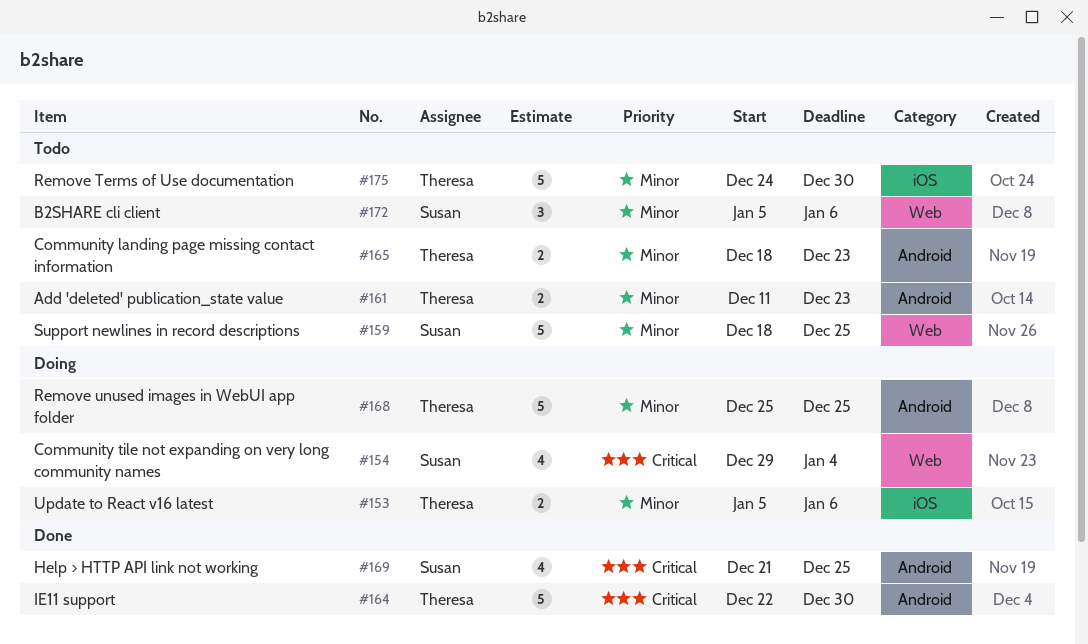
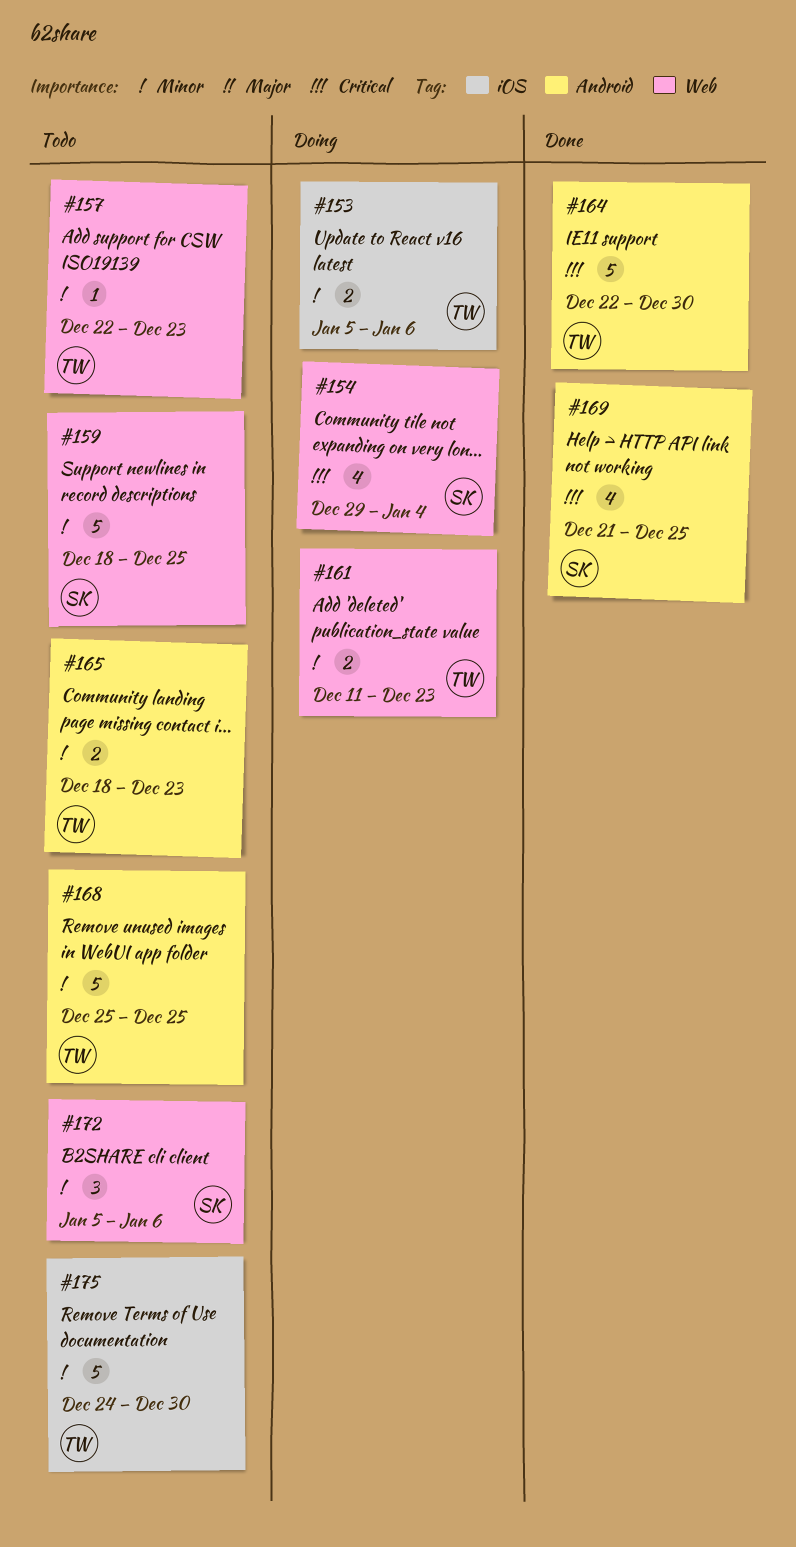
#157: none -> present
#161, status: Todo -> Doing
#161, label: Android -> Web
#168, status: Doing -> Todo

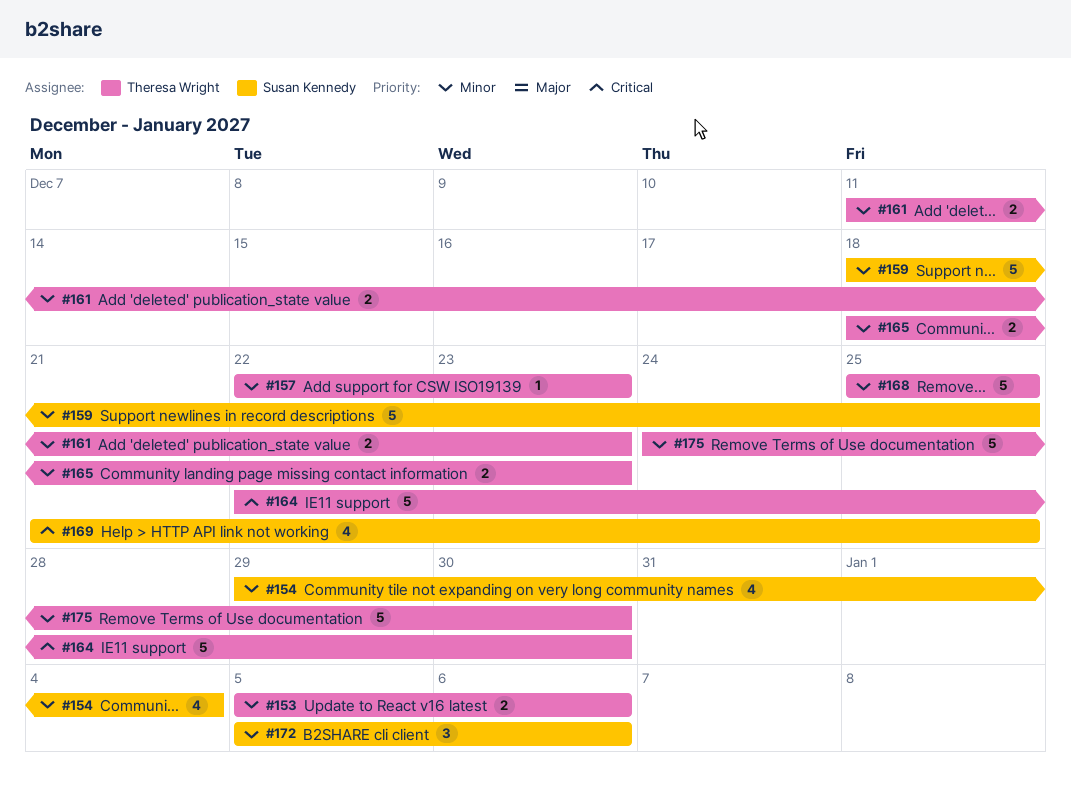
#154, priority: Critical -> Minor

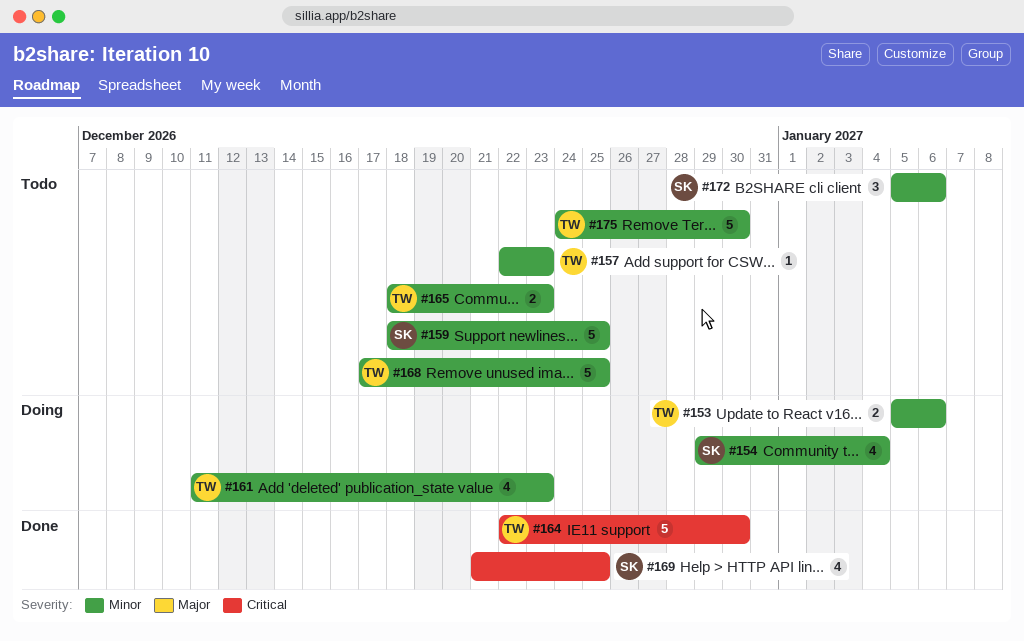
#161, estimate: 2 -> 4
#168, start: Dec 25 -> Dec 17

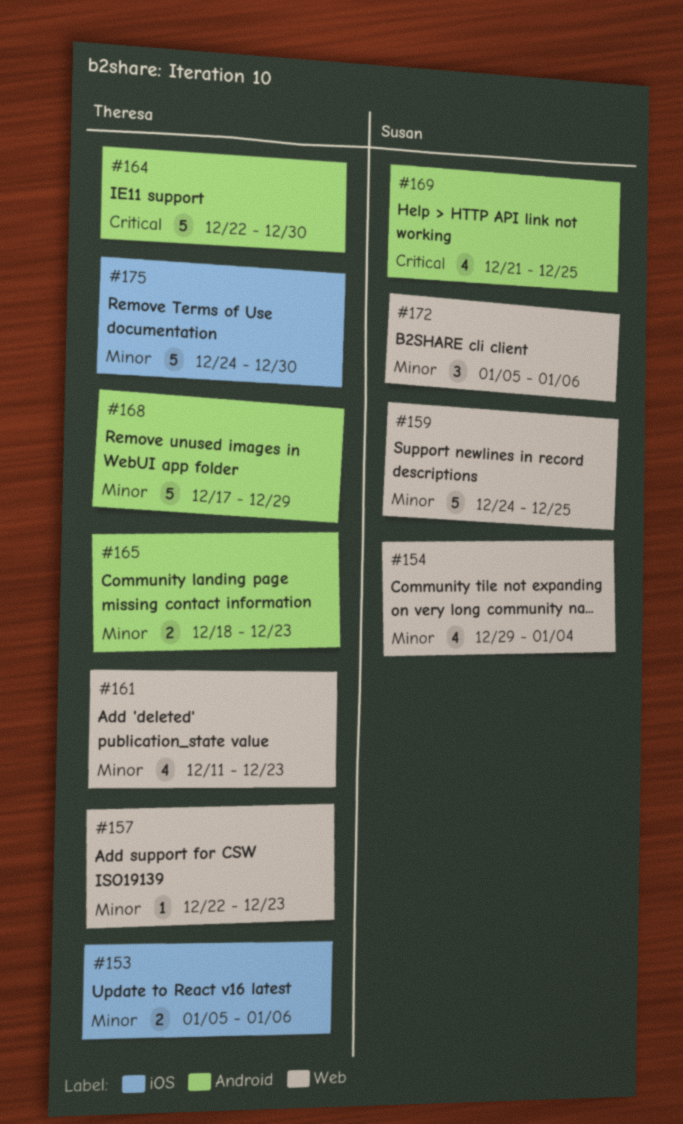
#159, start: Dec 18 -> Dec 24
#168, due: Dec 25 -> Dec 29

